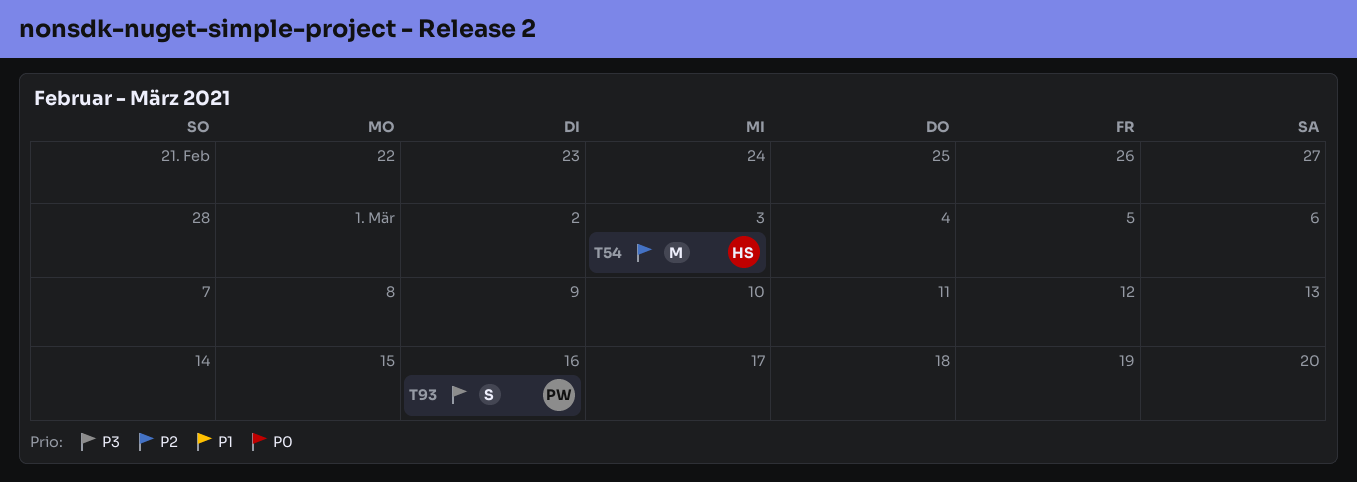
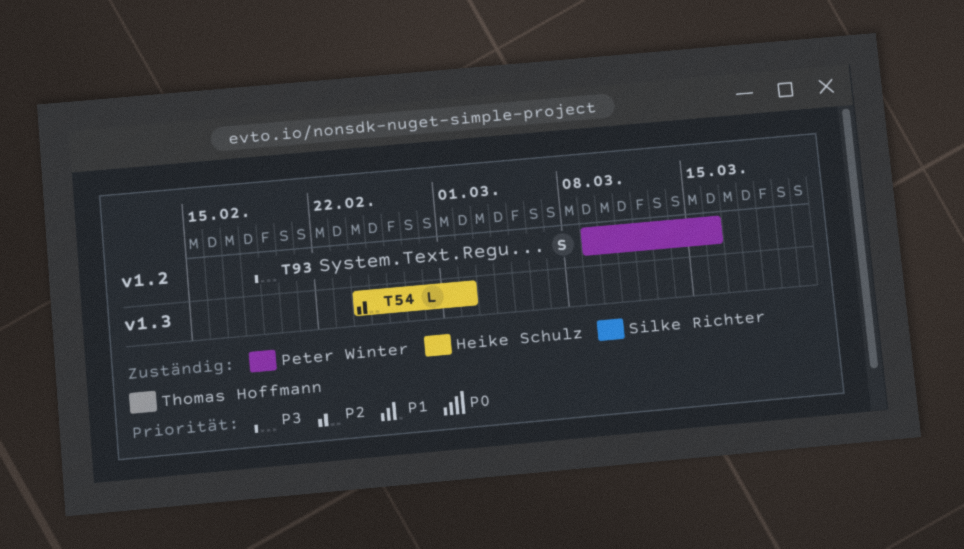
T54, estimate: M -> L
T54, due: Mar 3 -> Mar 2

